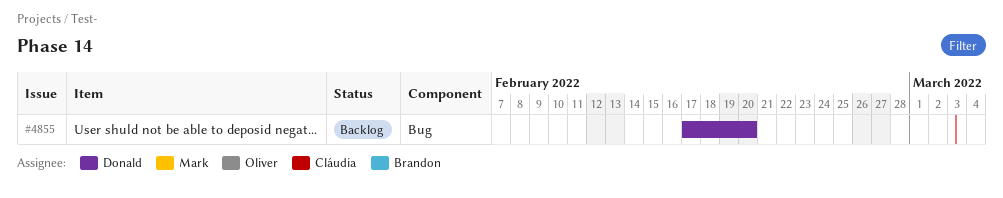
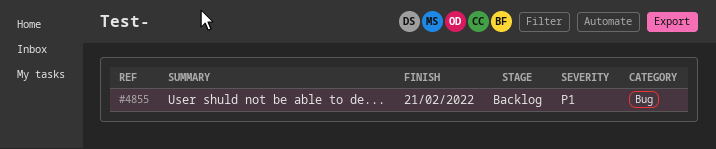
#4855, due: Feb 20 -> Feb 21

